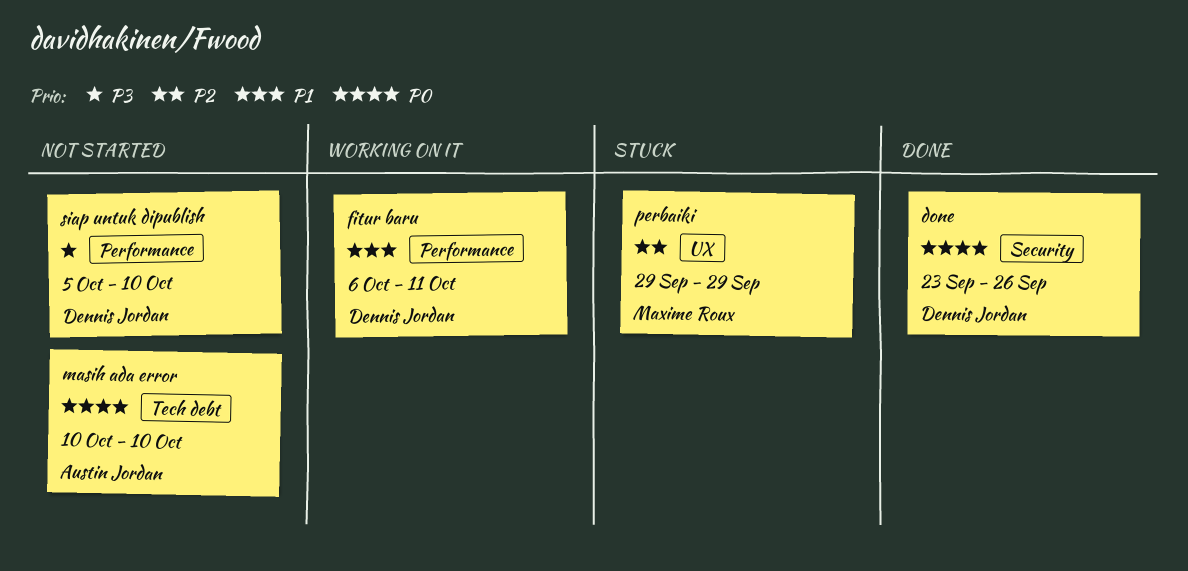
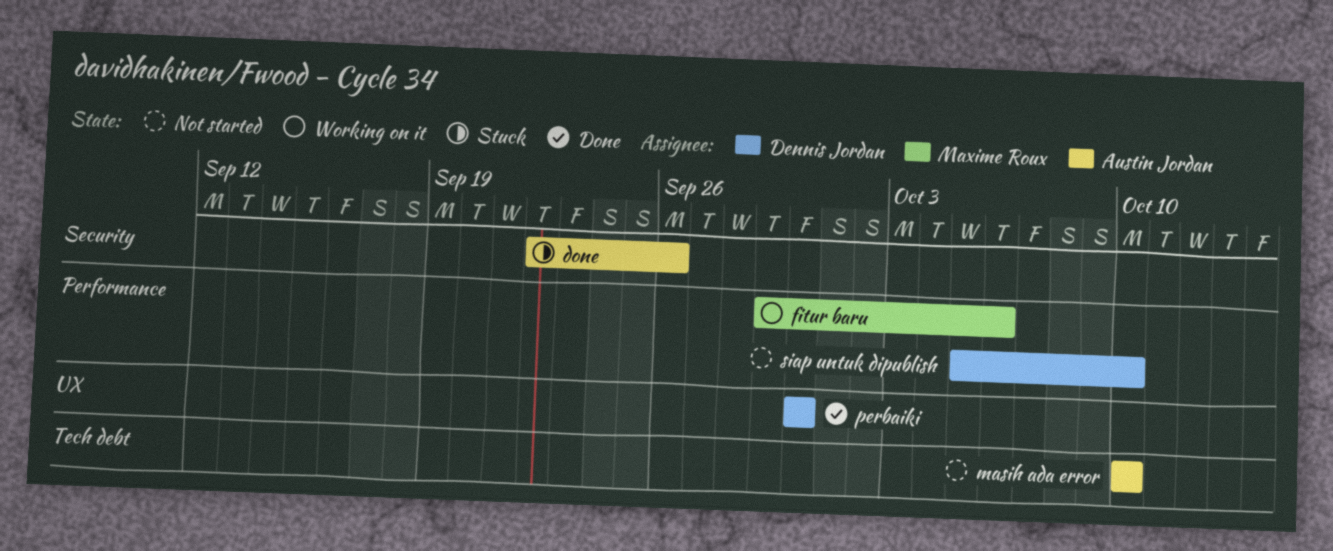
done, status: Done -> Stuck
done, owner: Dennis Jordan -> Austin Jordan
done, start: Sep 23 -> Sep 22
fitur baru, owner: Dennis Jordan -> Maxime Roux
fitur baru, start: Oct 6 -> Sep 29
fitur baru, due: Oct 11 -> Oct 6
perbaiki, status: Stuck -> Done
perbaiki, owner: Maxime Roux -> Dennis Jordan
perbaiki, start: Sep 29 -> Sep 30
perbaiki, due: Sep 29 -> Sep 30

